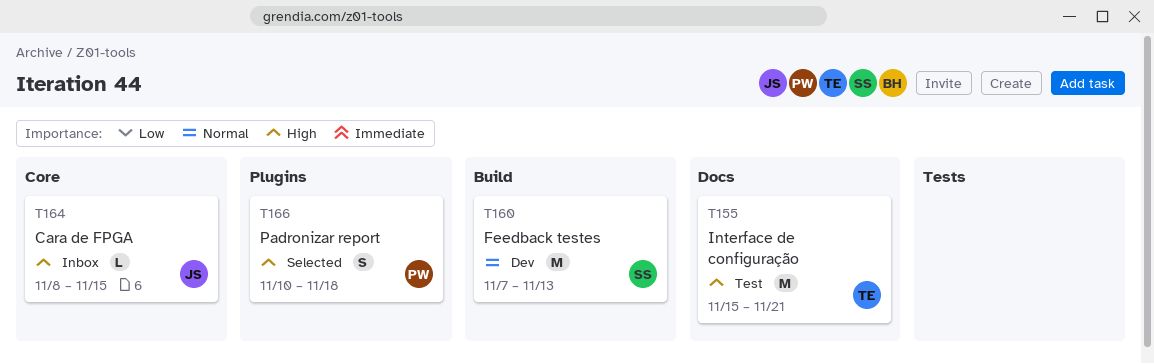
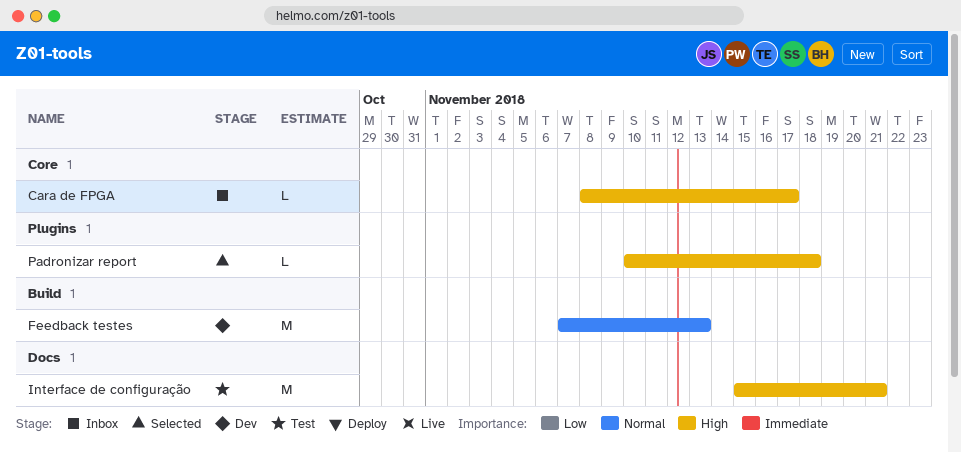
Cara de FPGA, due: Nov 15 -> Nov 17
Padronizar report, estimate: S -> L

